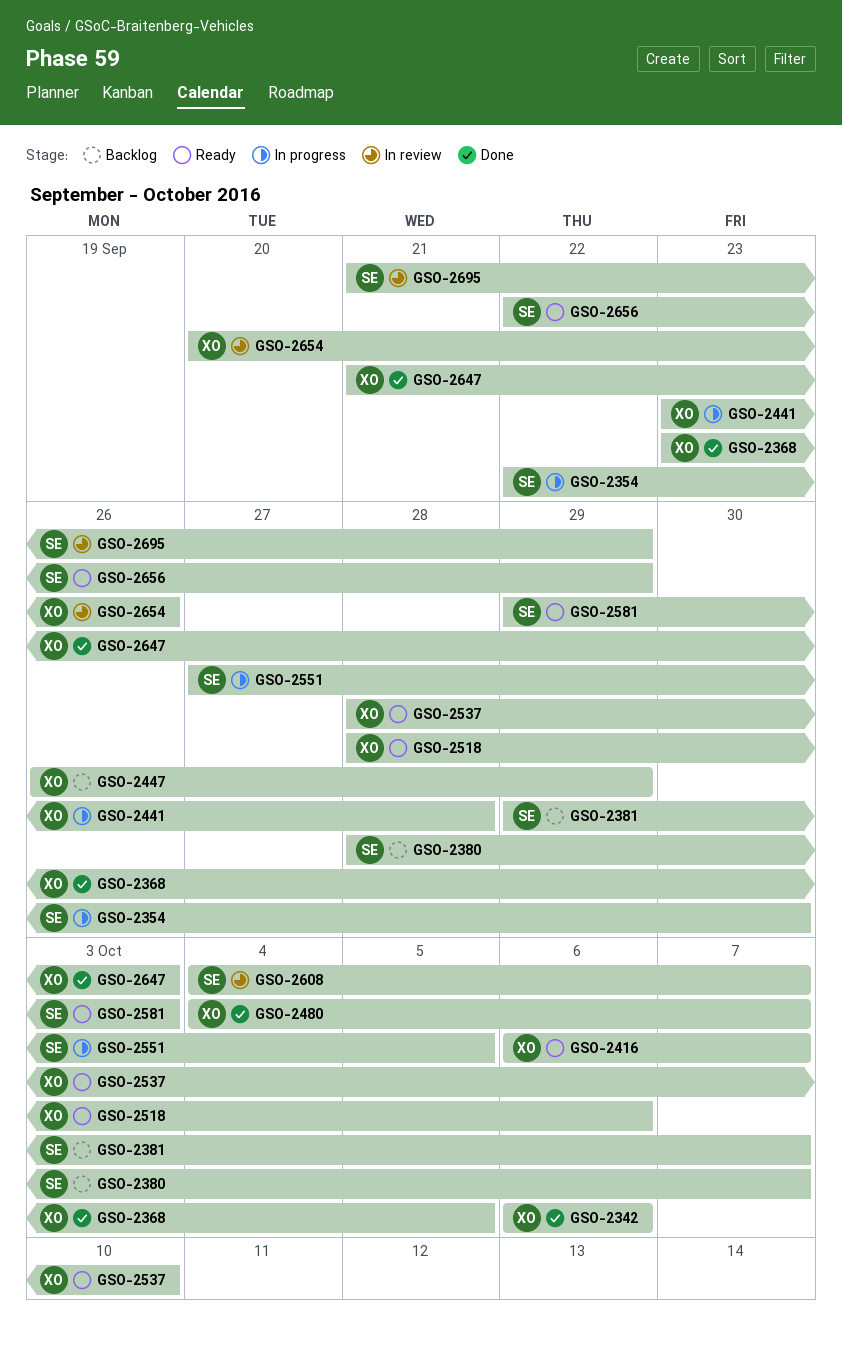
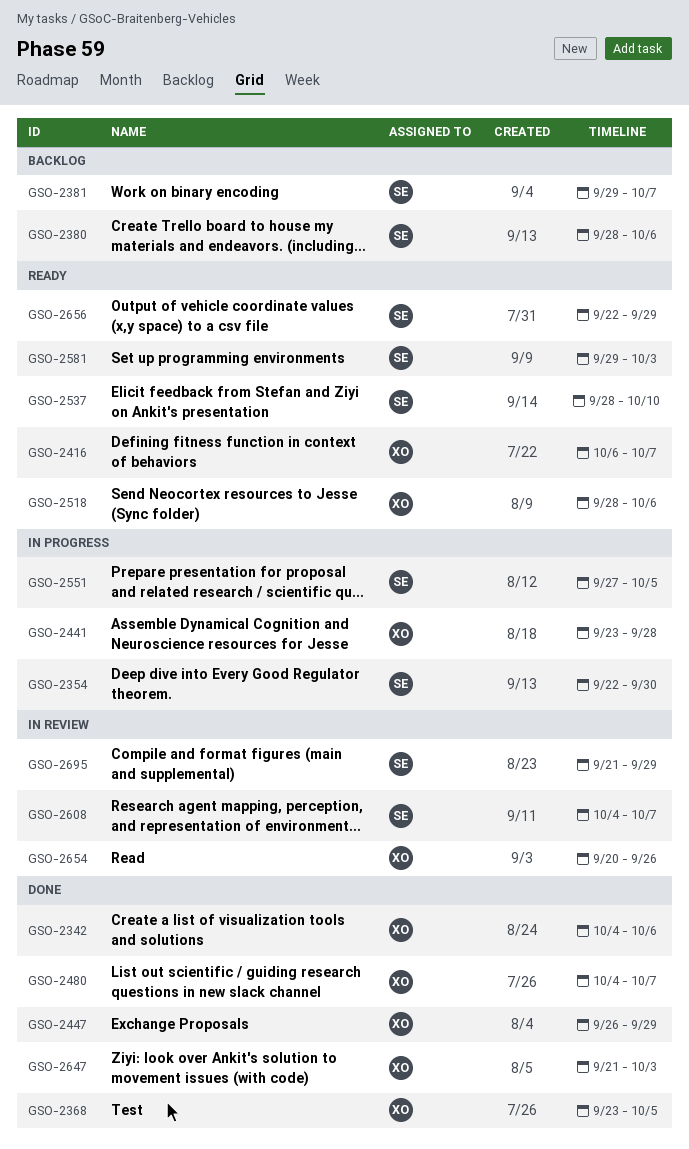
GSO-2342, start: Oct 6 -> Oct 4
GSO-2380, due: Oct 7 -> Oct 6
GSO-2447, status: Backlog -> Done
GSO-2537, owner: XO -> SE

